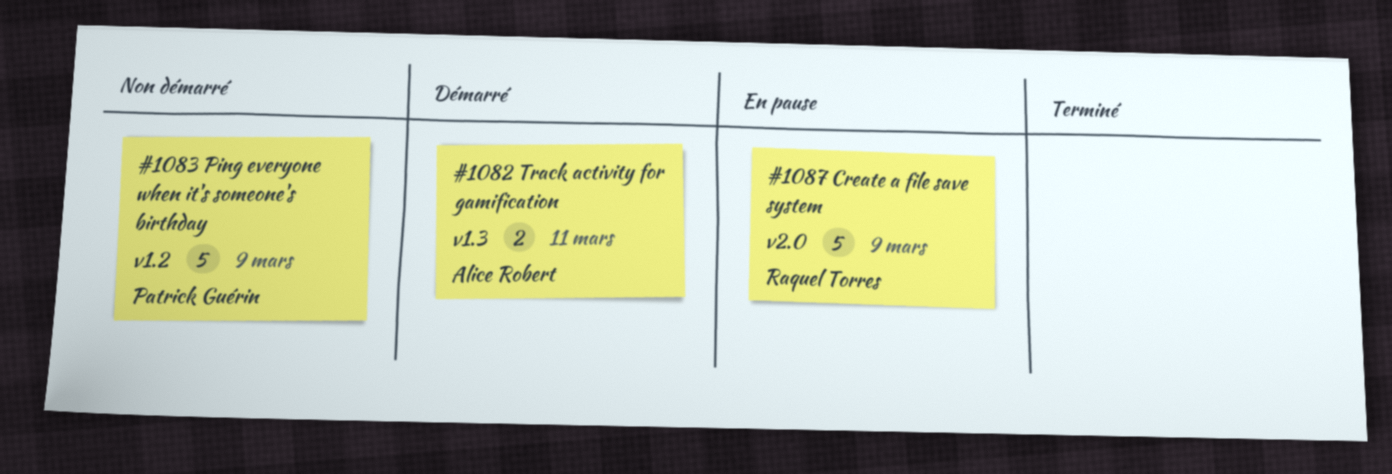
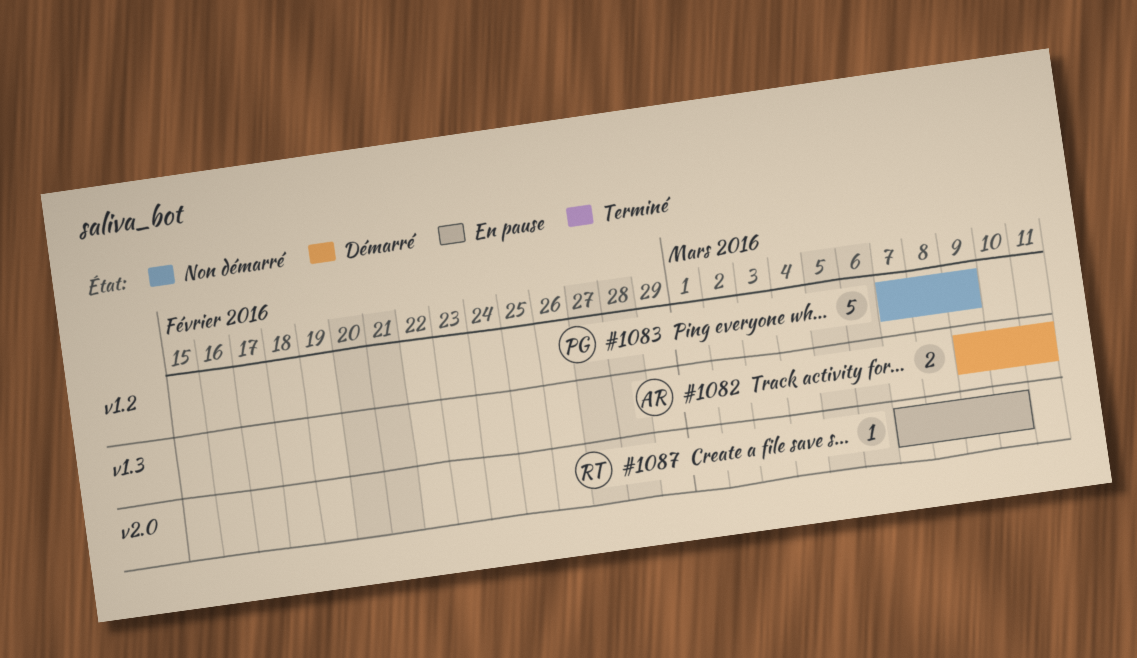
#1087, estimate: 5 -> 1
#1087, due: Mar 9 -> Mar 10

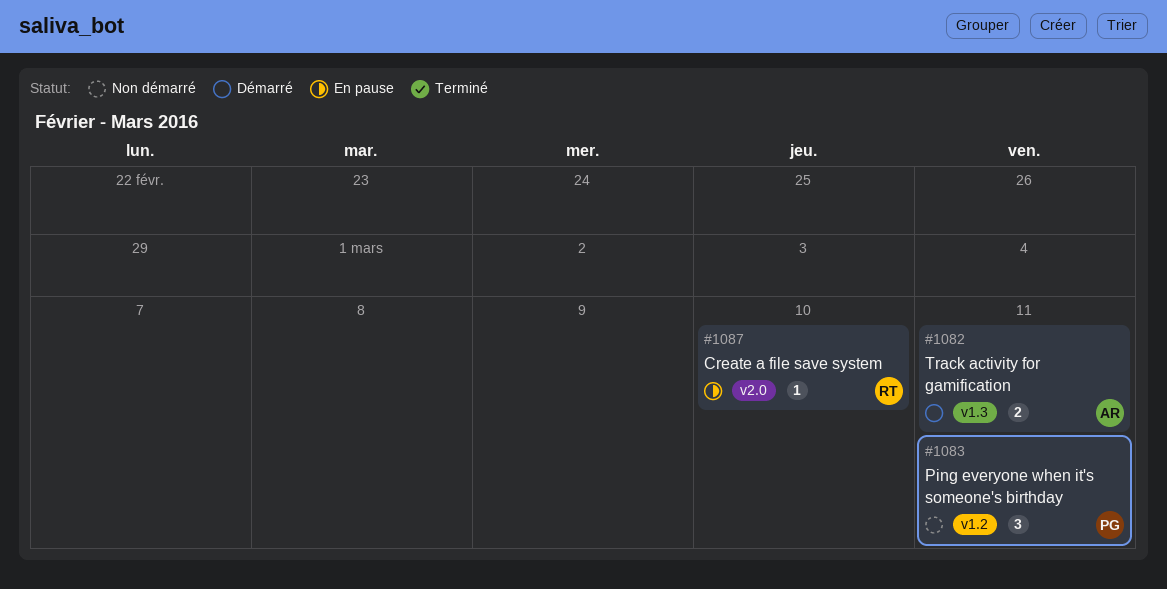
#1083, estimate: 5 -> 3
#1083, due: Mar 9 -> Mar 11

